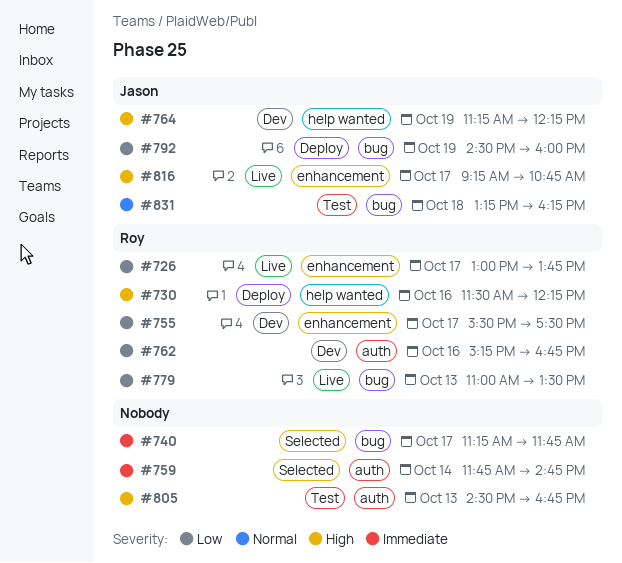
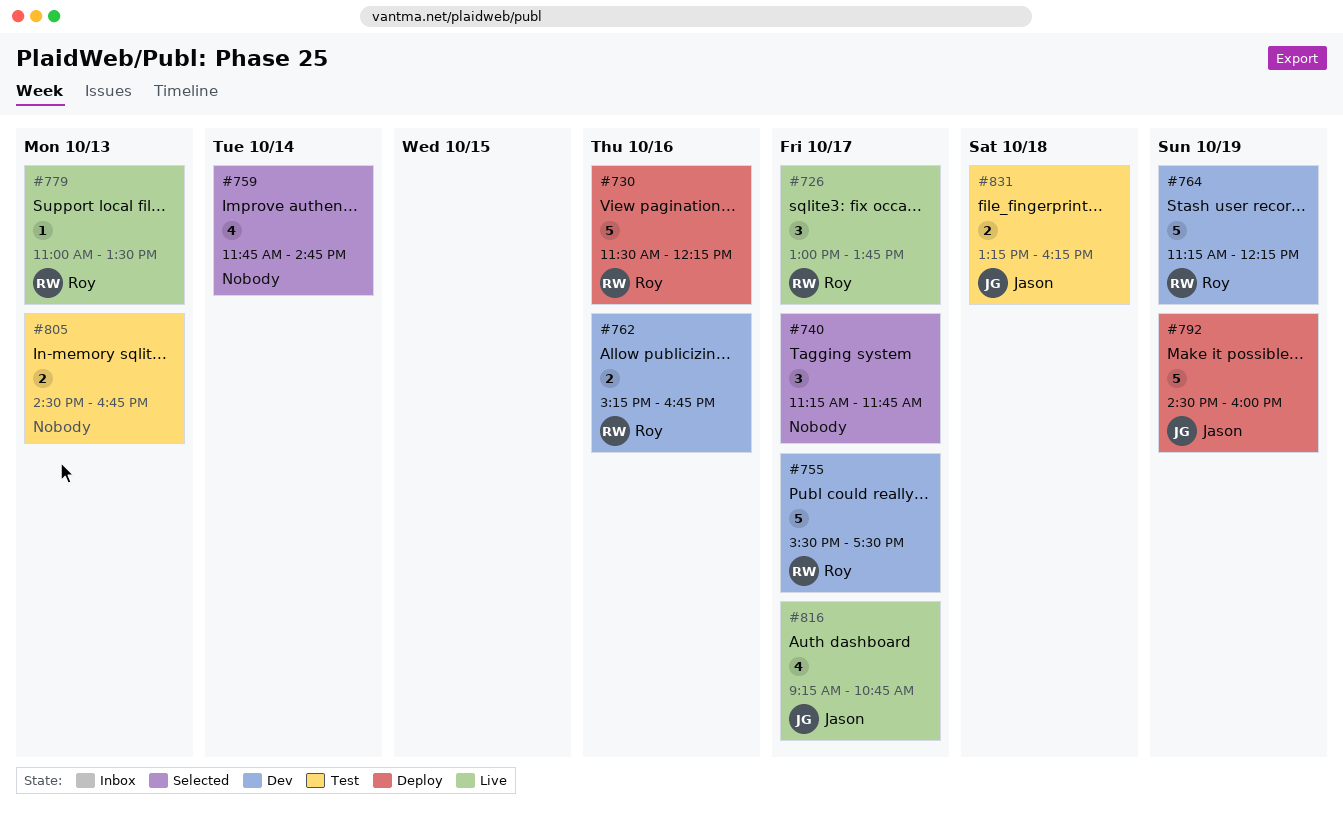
#764, owner: Jason -> Roy

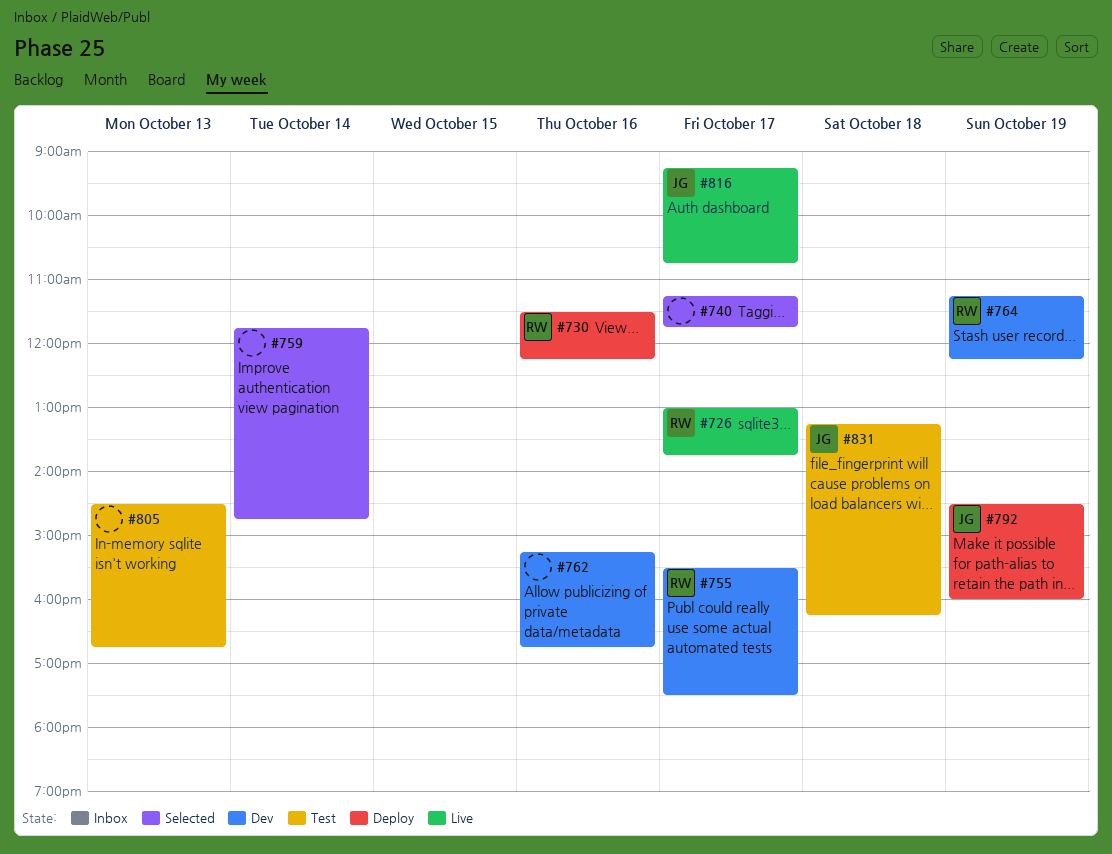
#762, owner: Roy -> none
#779: present -> none

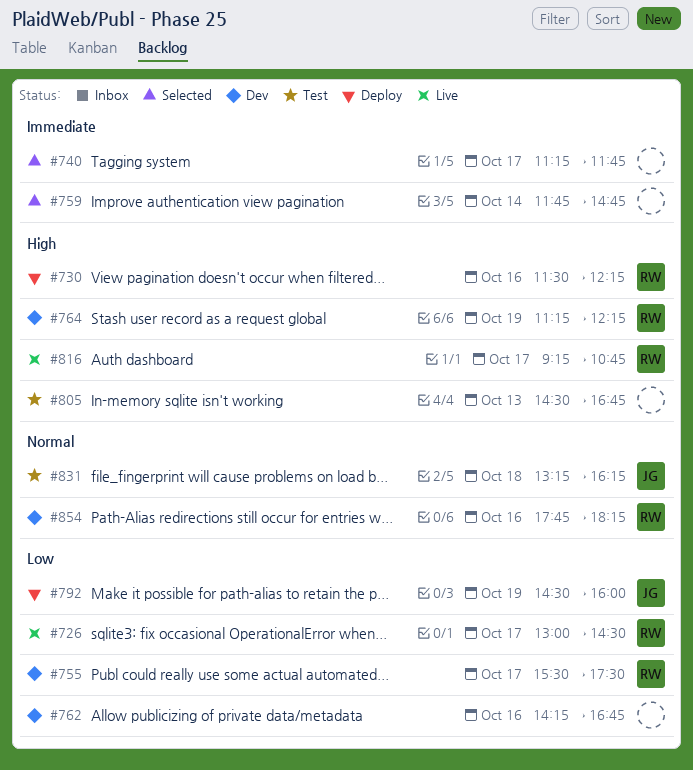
#726, ends: 13:45 -> 14:30
#762, begins: 15:15 -> 14:15
#816, owner: JG -> RW
#854: none -> present

